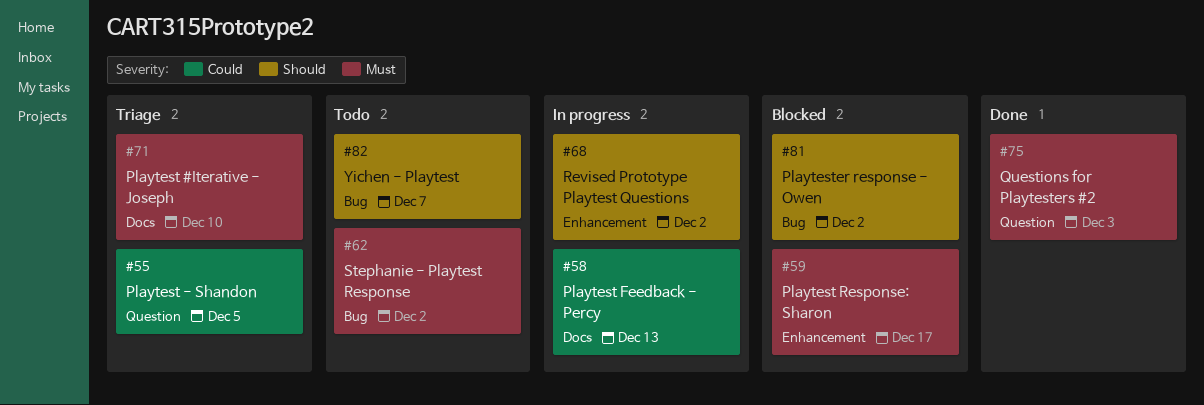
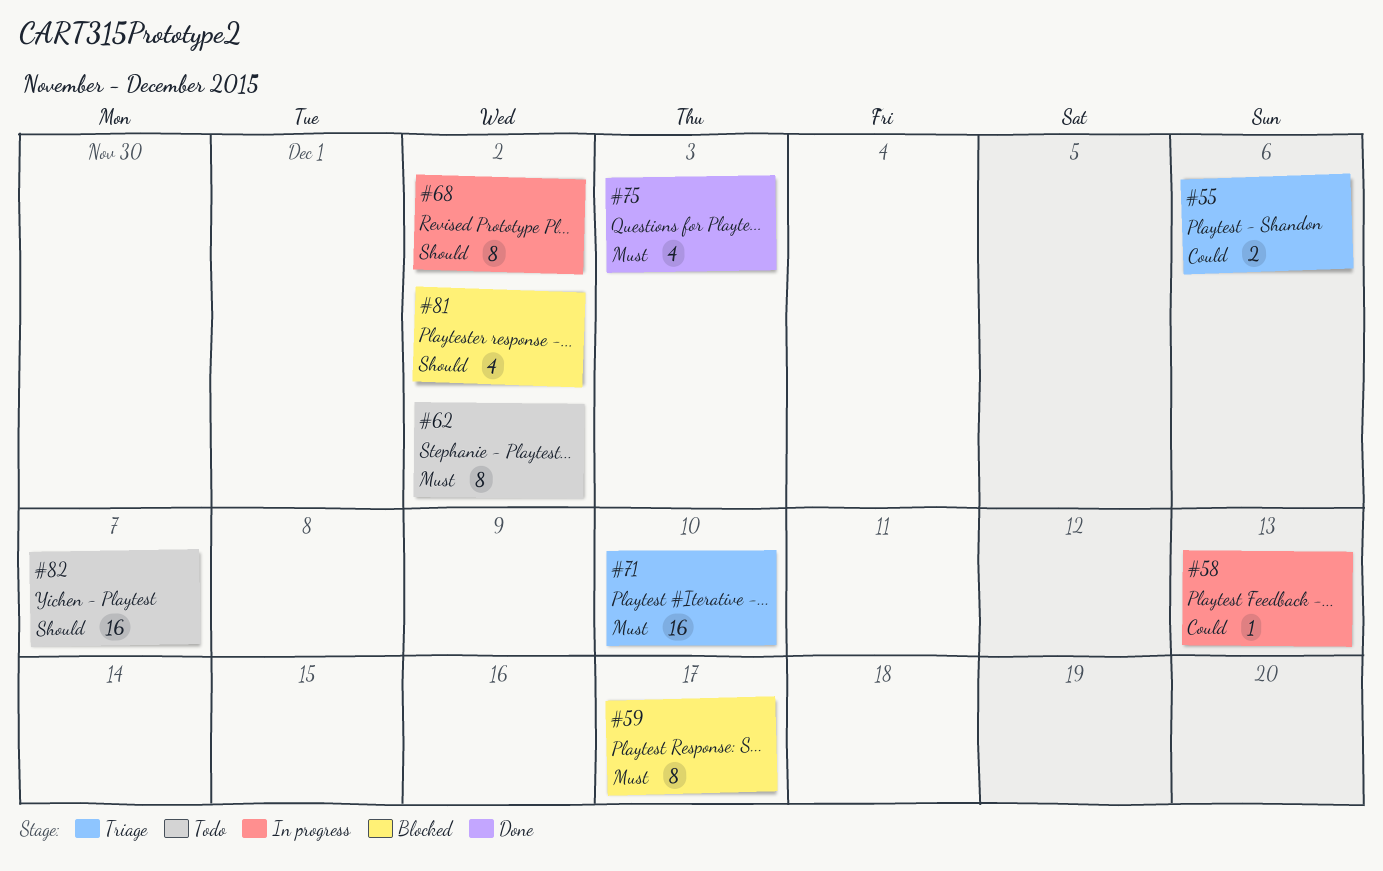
#55, due: Dec 5 -> Dec 6

